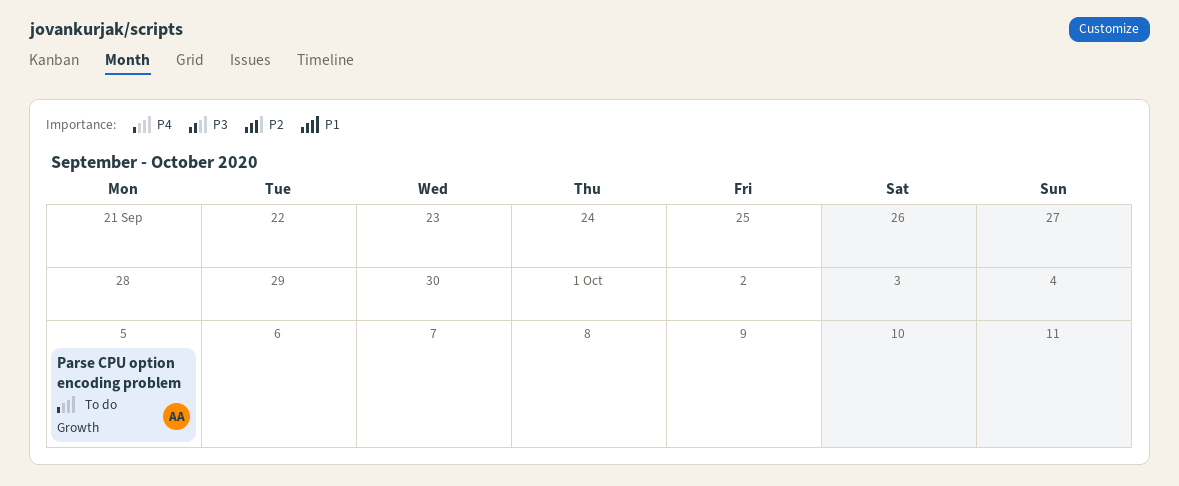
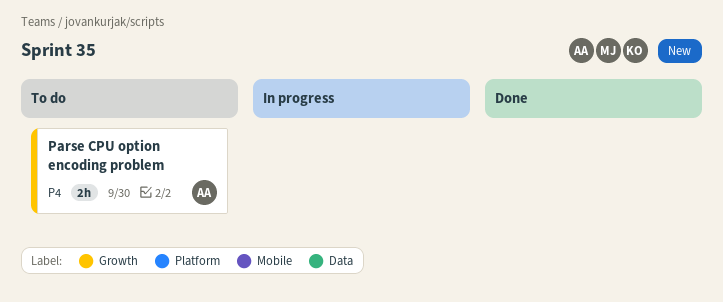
Parse CPU option encoding problem, due: Oct 5 -> Sep 30

